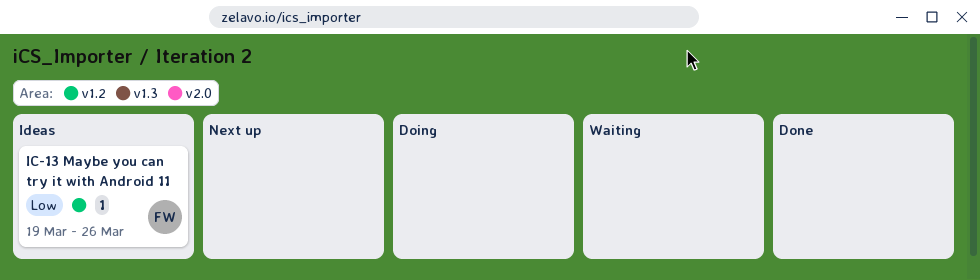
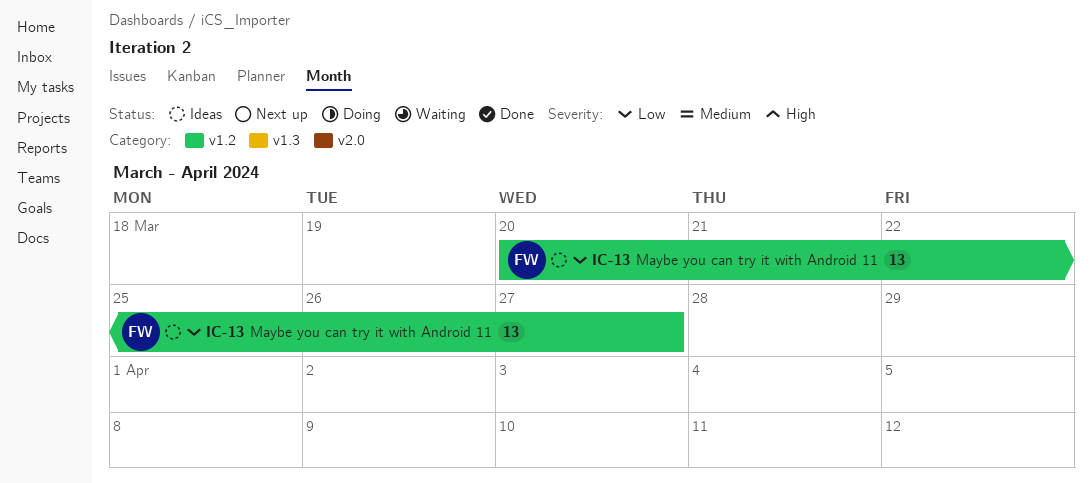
IC-13, estimate: 1 -> 13
IC-13, start: Mar 19 -> Mar 20
IC-13, due: Mar 26 -> Mar 27

